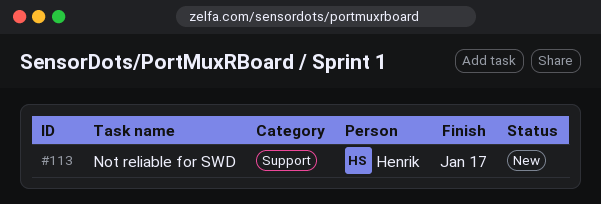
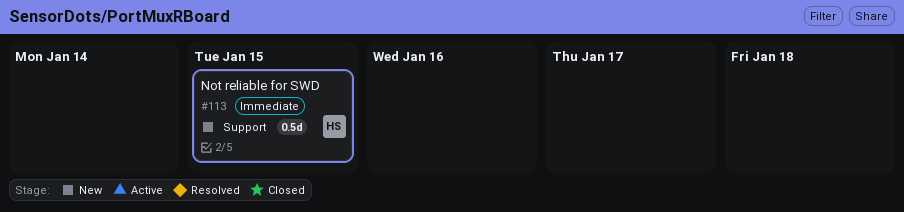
#113, due: Jan 17 -> Jan 15

